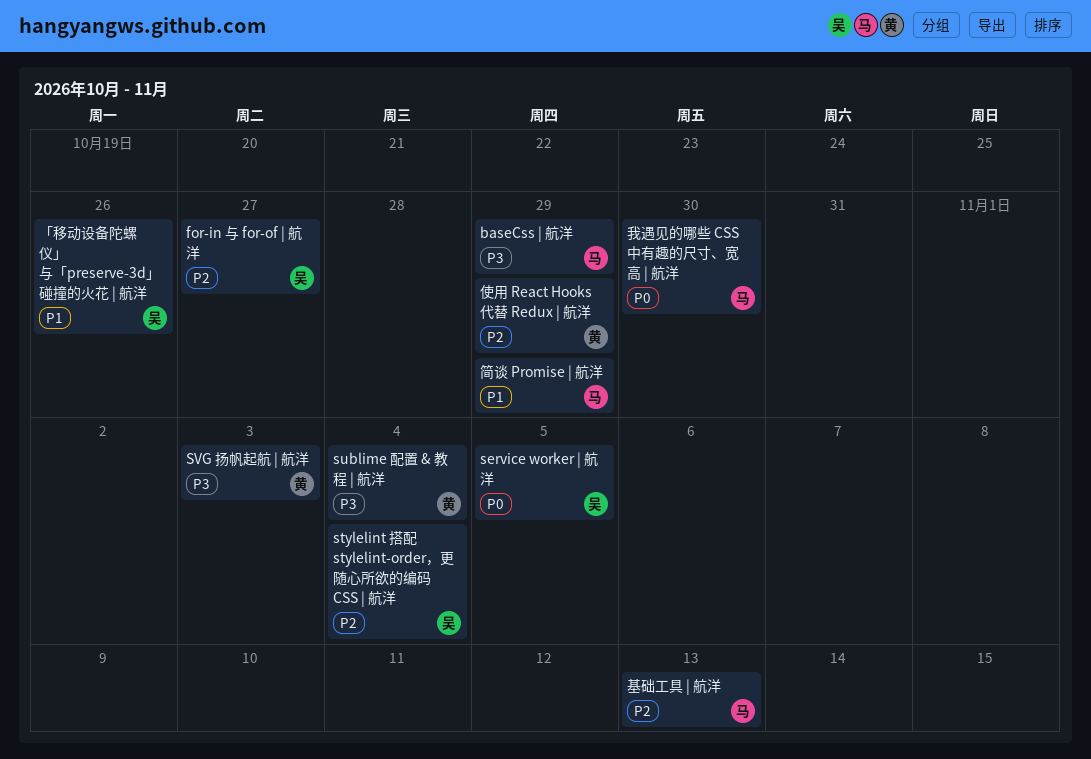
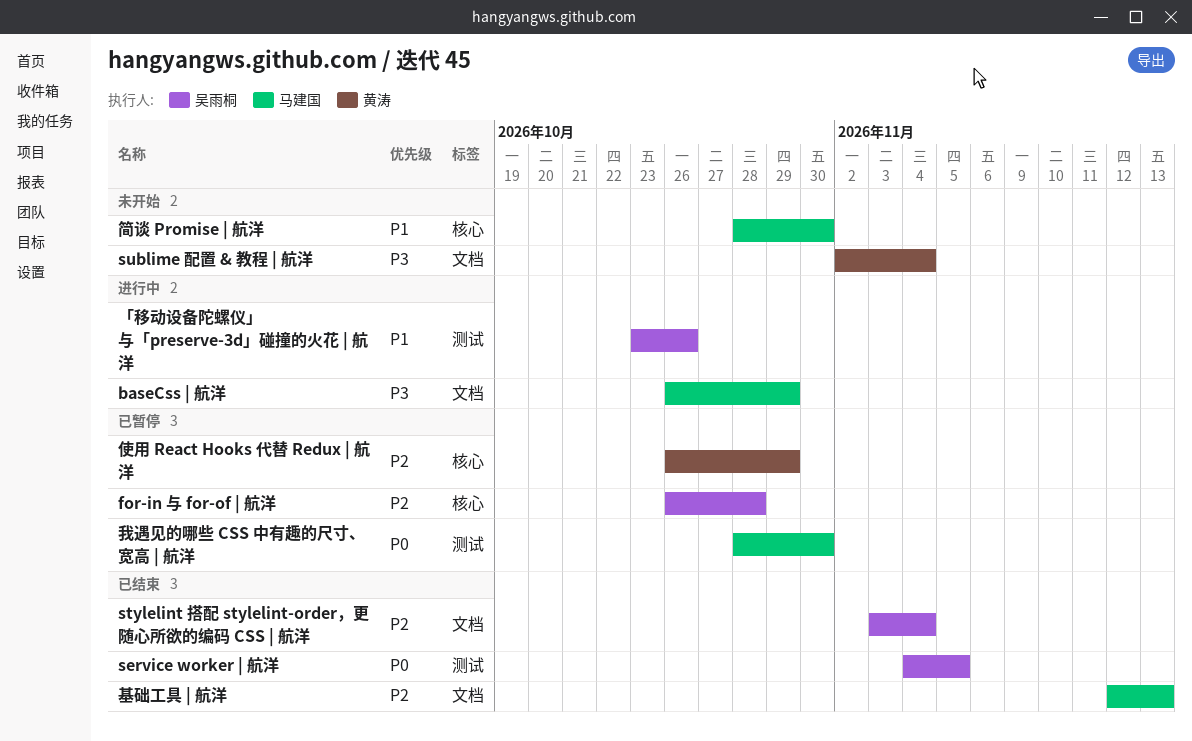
for-in 与 for-of | 航洋, due: Oct 27 -> Oct 28
SVG 扬帆起航 | 航洋: present -> none
简谈 Promise | 航洋, due: Oct 29 -> Oct 30

